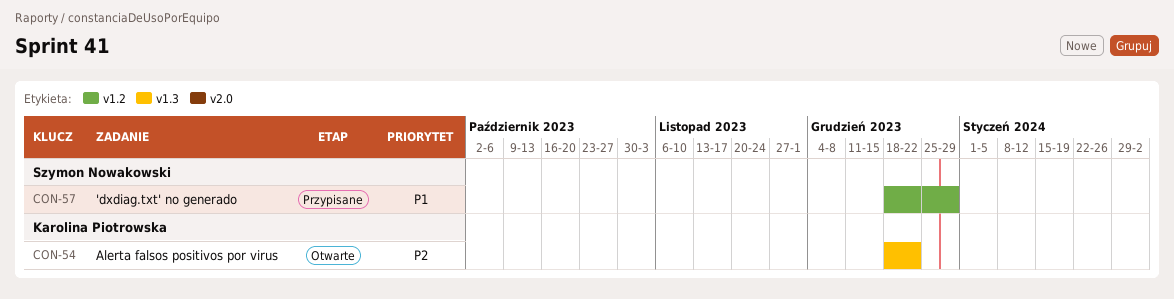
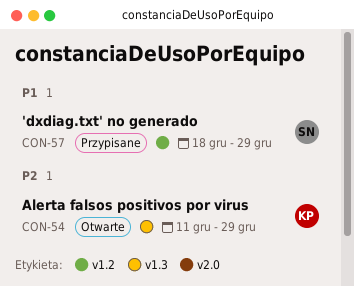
CON-54, start: Dec 18 -> Dec 11
CON-54, due: Dec 22 -> Dec 29

